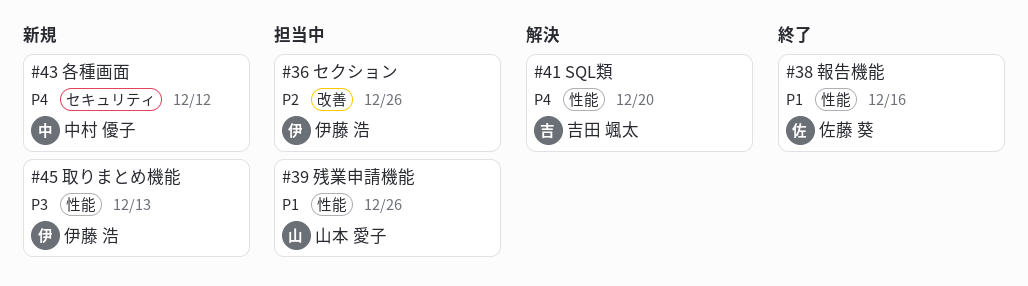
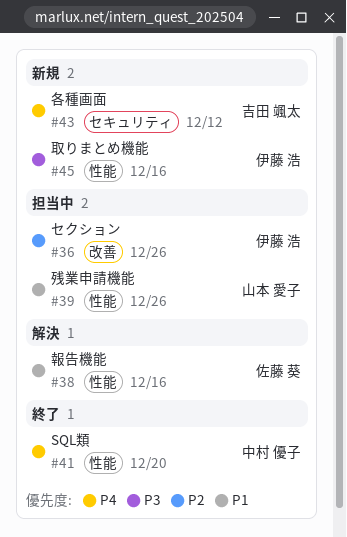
#38, status: 終了 -> 解決
#41, status: 解決 -> 終了
#41, owner: 吉田 颯太 -> 中村 優子
#43, owner: 中村 優子 -> 吉田 颯太
#45, due: Dec 13 -> Dec 16

